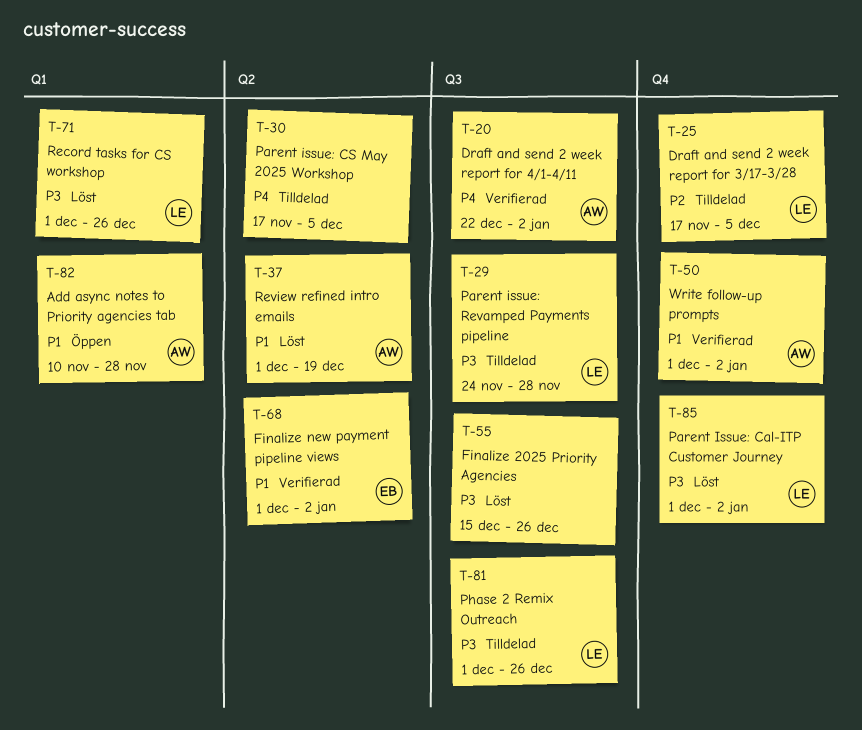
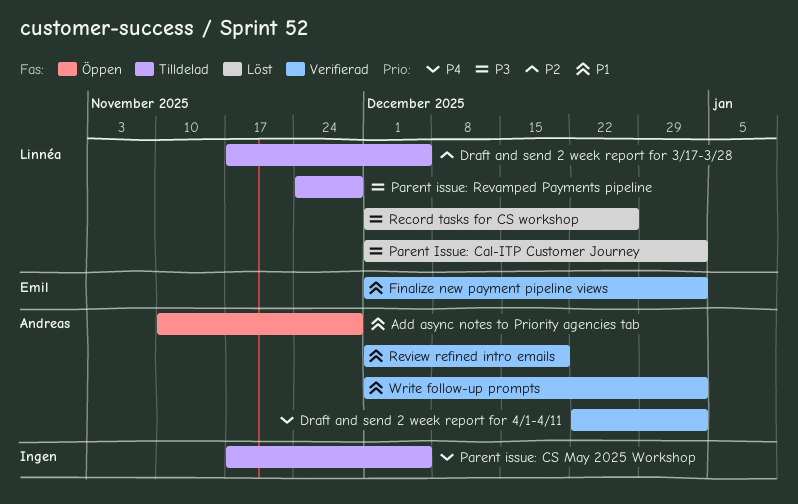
Finalize 2025 Priority Agencies: present -> none
Phase 2 Remix Outreach: present -> none
Review refined intro emails, status: Löst -> Verifierad

